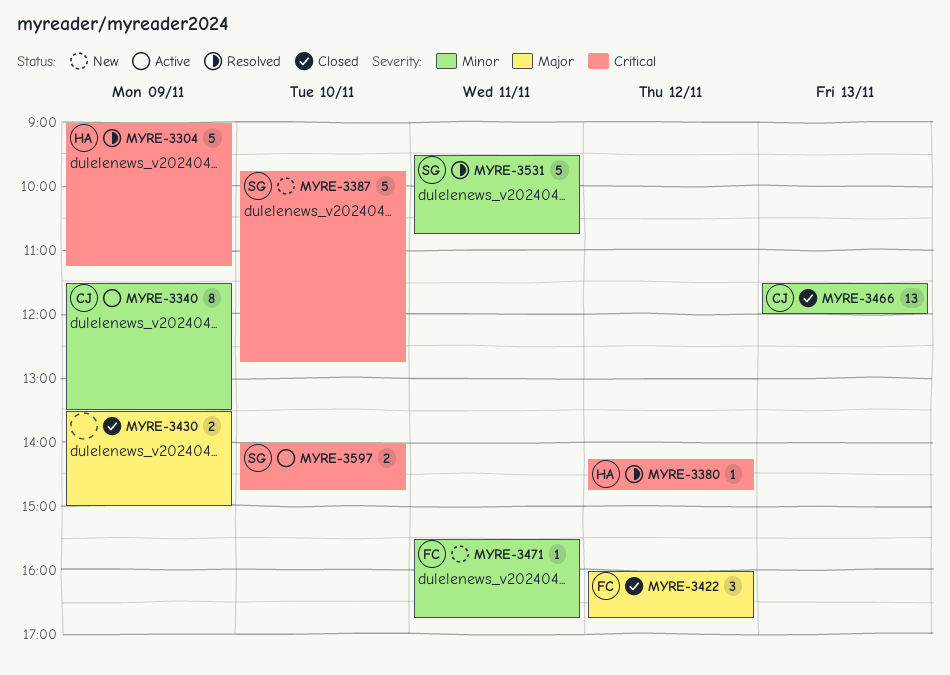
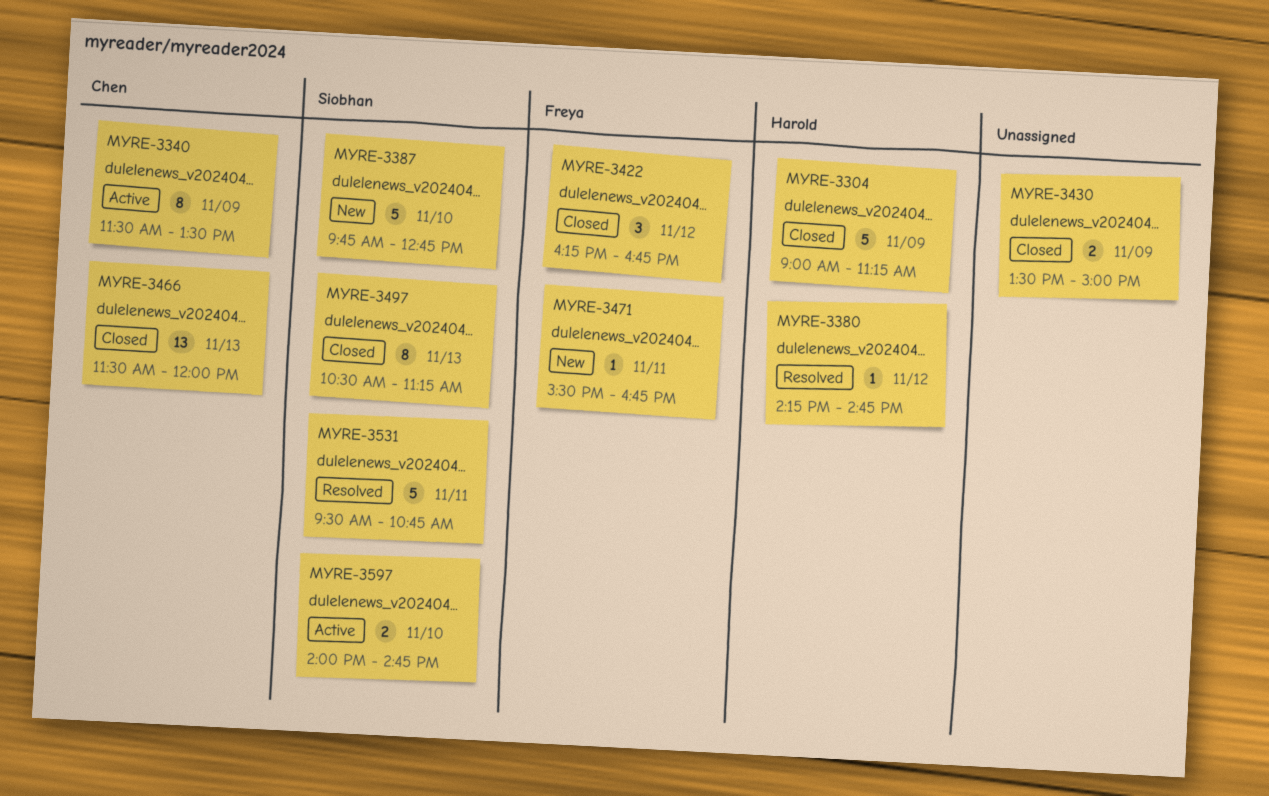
MYRE-3304, status: Resolved -> Closed
MYRE-3422, begins: 16:00 -> 16:15
MYRE-3497: none -> present

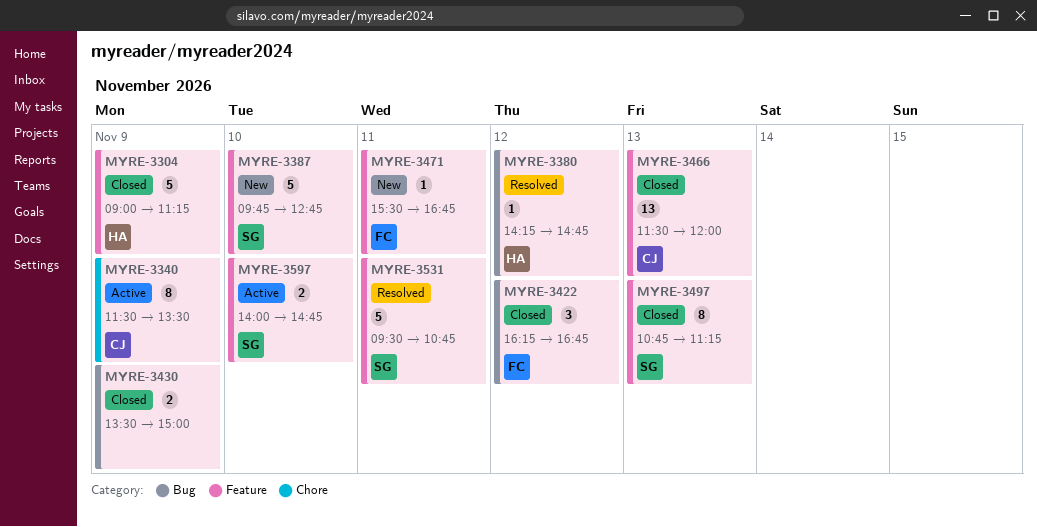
MYRE-3497, begins: 10:30 -> 10:45

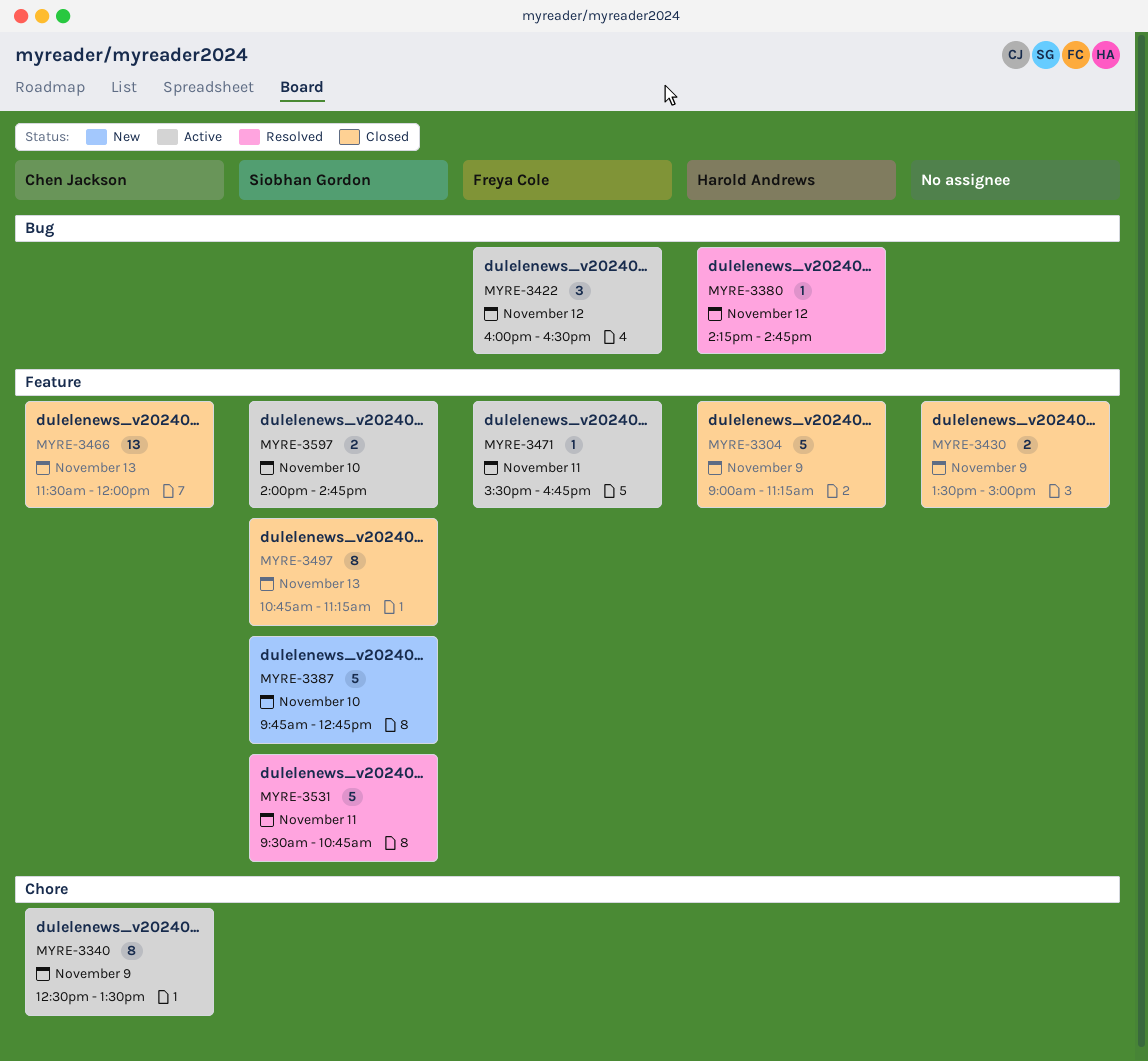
MYRE-3340, begins: 11:30 -> 12:30
MYRE-3422, status: Closed -> Active
MYRE-3422, begins: 16:15 -> 16:00
MYRE-3422, ends: 16:45 -> 16:30
MYRE-3430, label: Bug -> Feature
MYRE-3471, status: New -> Active

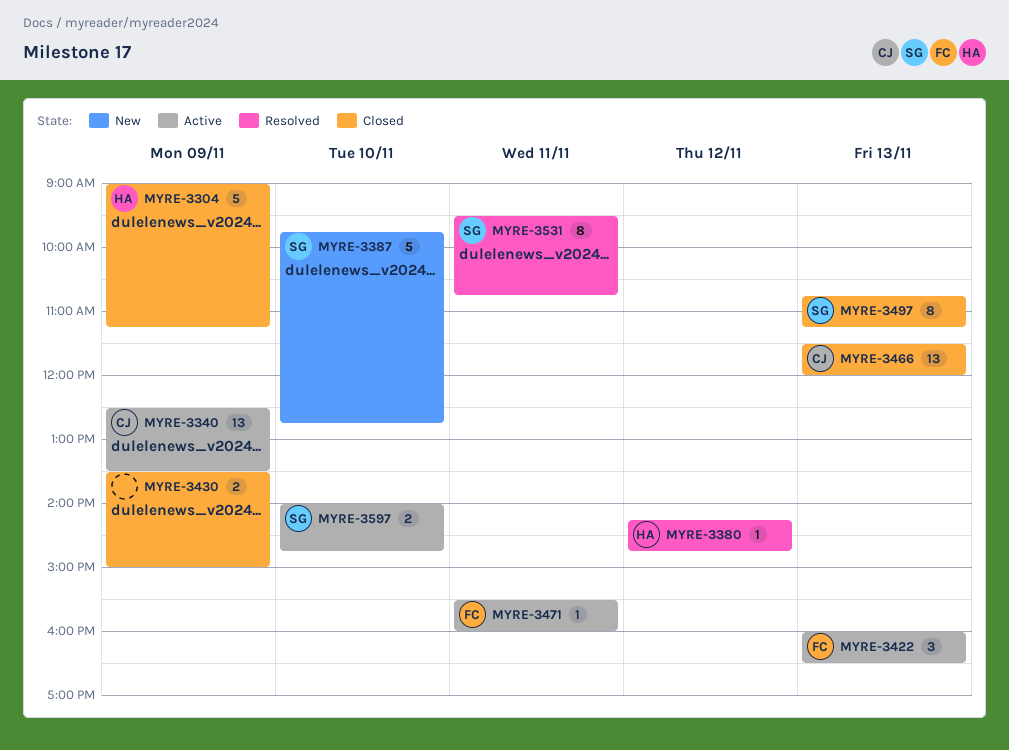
MYRE-3340, estimate: 8 -> 13
MYRE-3422, day: Nov 12 -> Nov 13
MYRE-3471, ends: 16:45 -> 16:00
MYRE-3531, estimate: 5 -> 8

